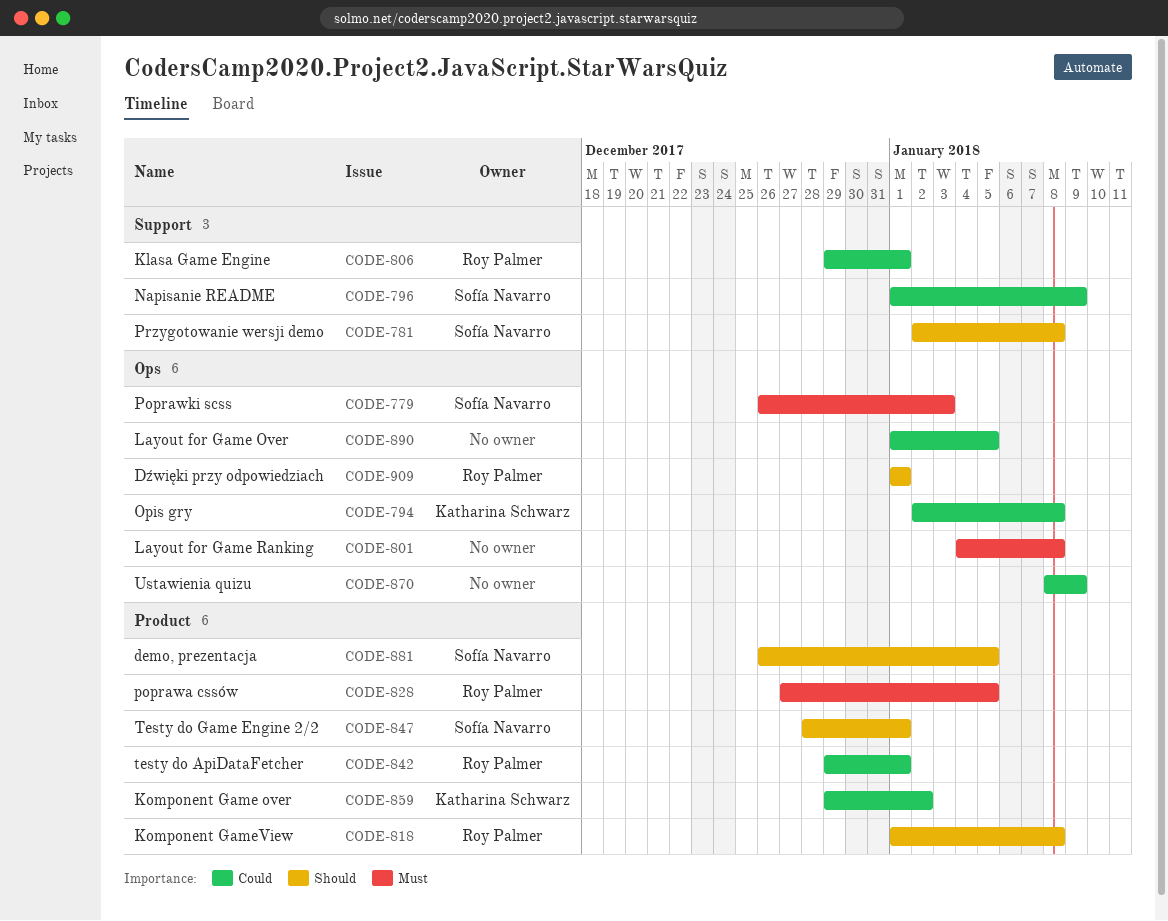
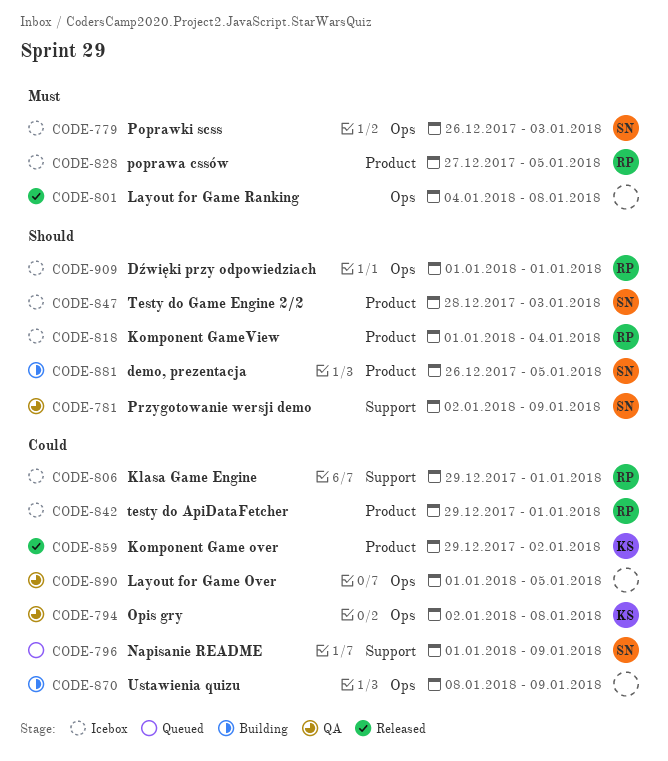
CODE-781, due: Jan 8 -> Jan 9
CODE-818, due: Jan 8 -> Jan 4
CODE-847, due: Jan 1 -> Jan 3

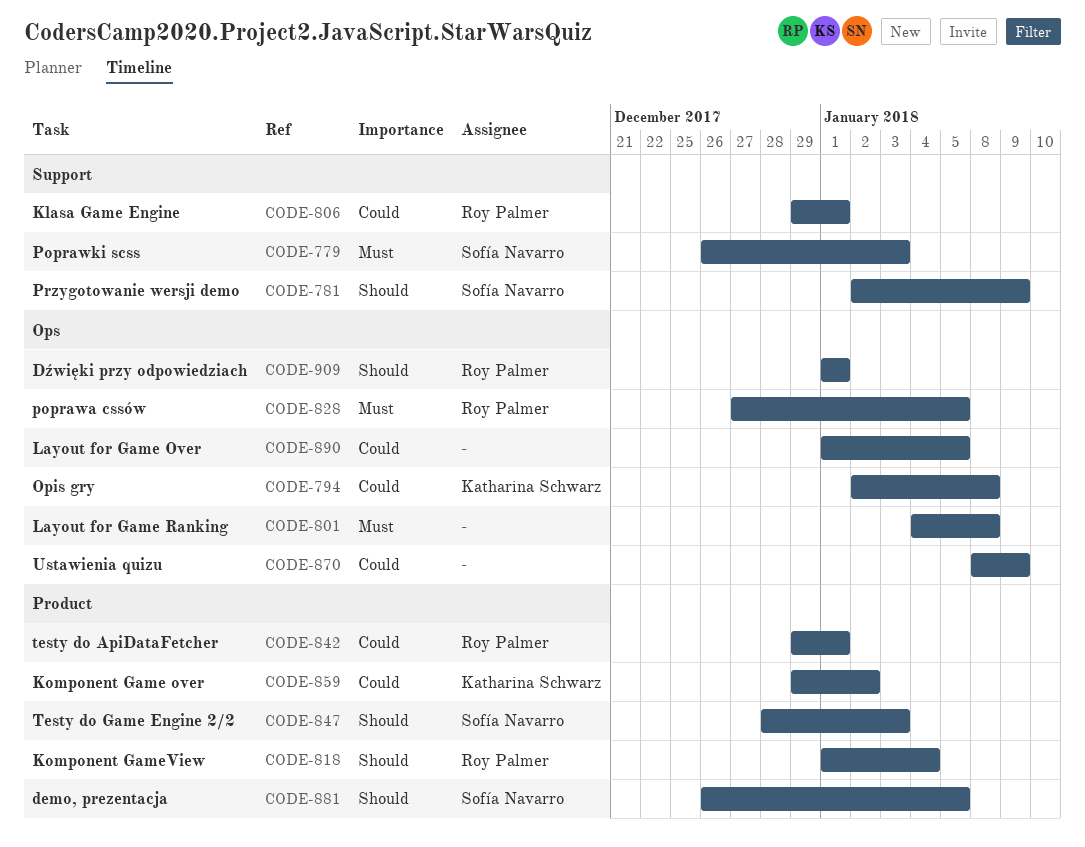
CODE-779, label: Ops -> Support
CODE-796: present -> none
CODE-828, label: Product -> Ops

